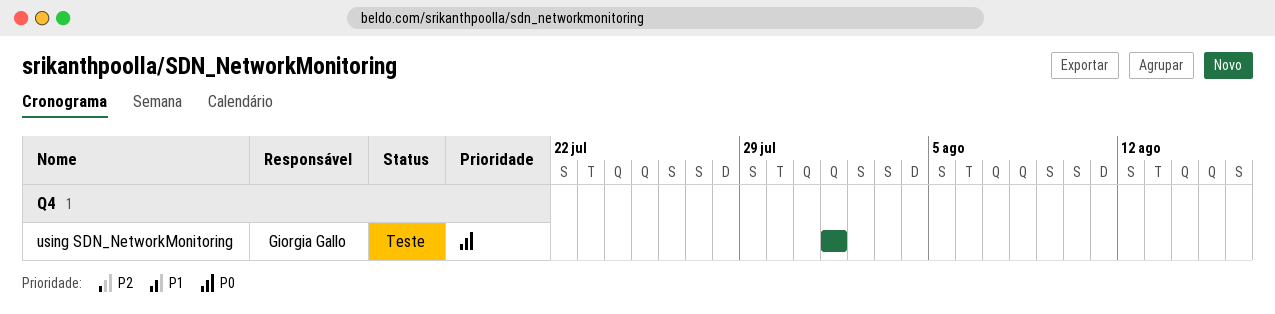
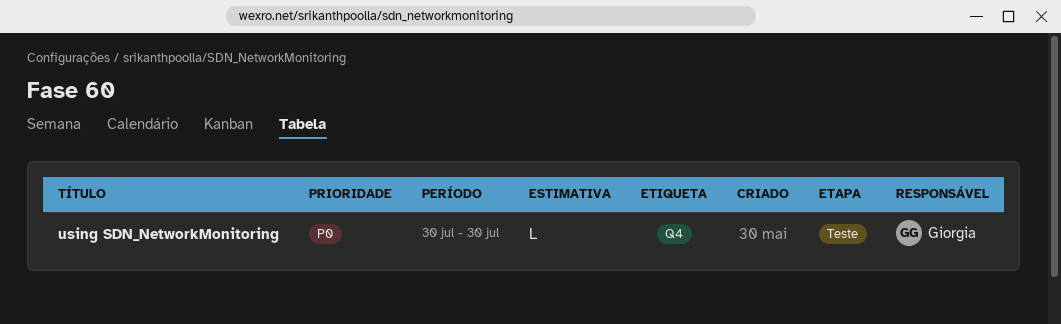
using SDN_NetworkMonitoring, start: Aug 1 -> Jul 30
using SDN_NetworkMonitoring, due: Aug 1 -> Jul 30

